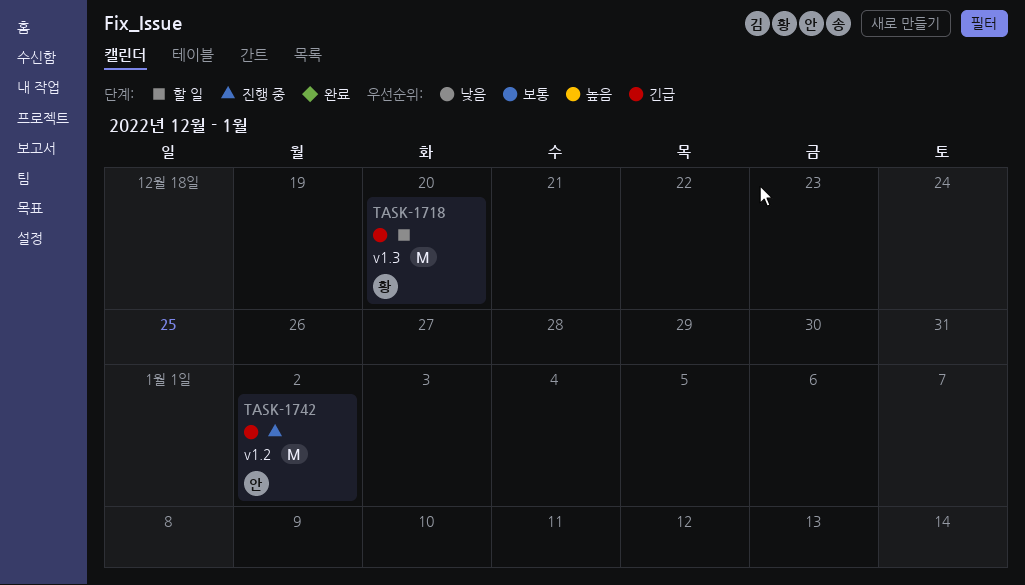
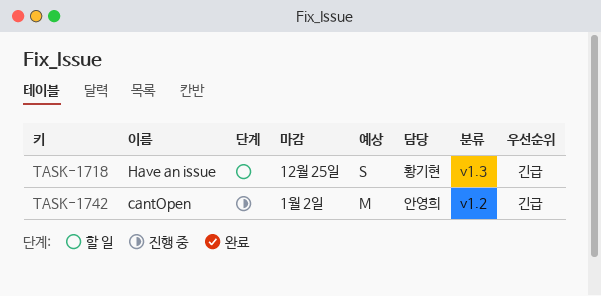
TASK-1718, estimate: M -> S
TASK-1718, due: Dec 20 -> Dec 25

